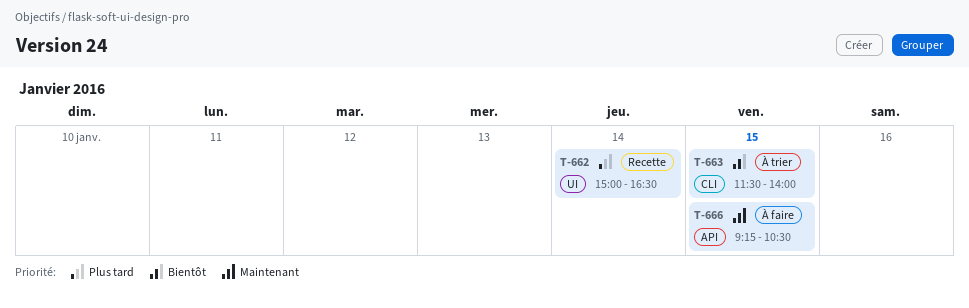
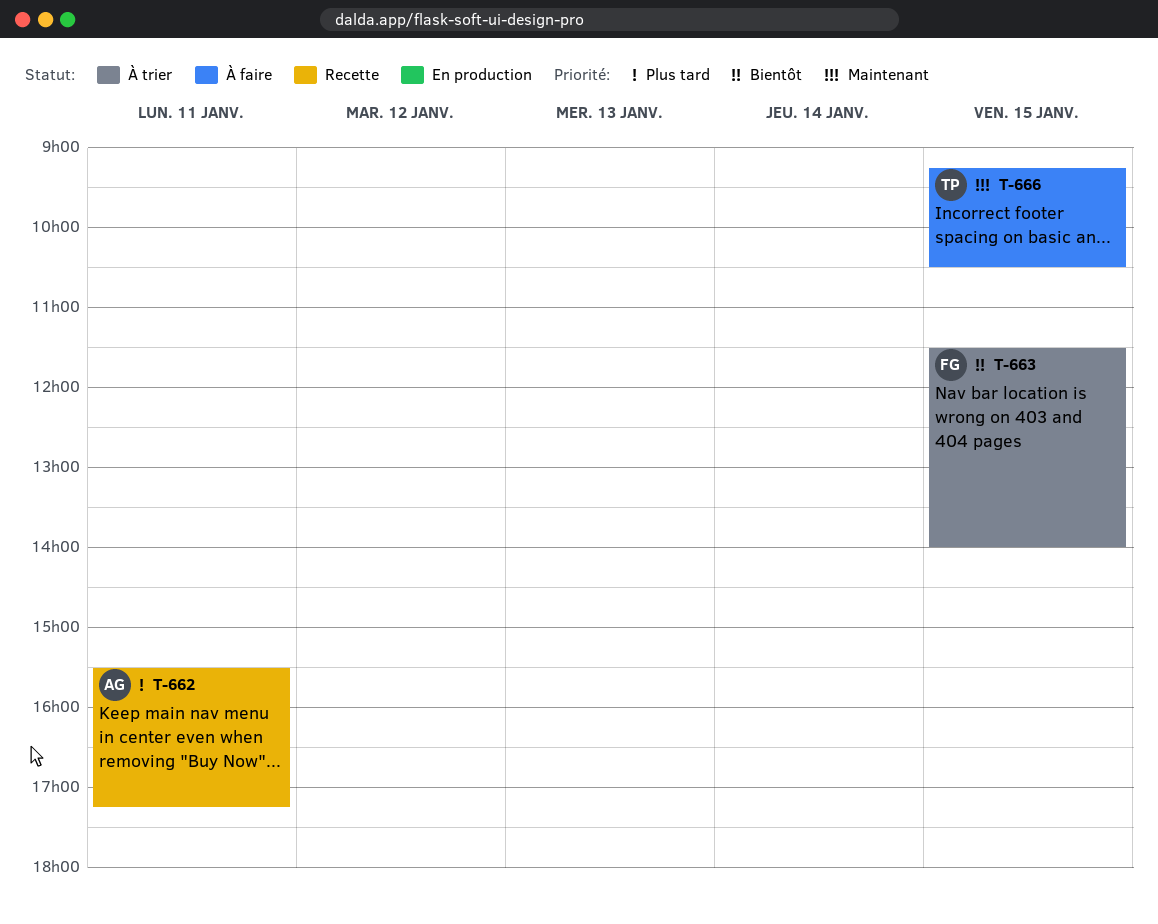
T-662, day: Jan 14 -> Jan 11
T-662, begins: 15:00 -> 15:30
T-662, ends: 16:30 -> 17:15

